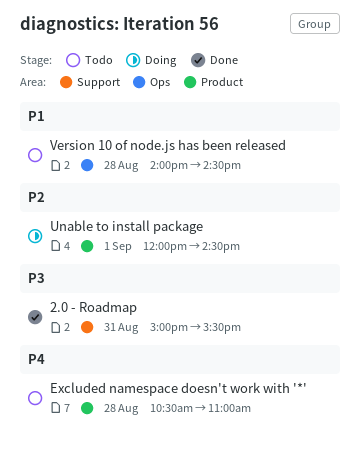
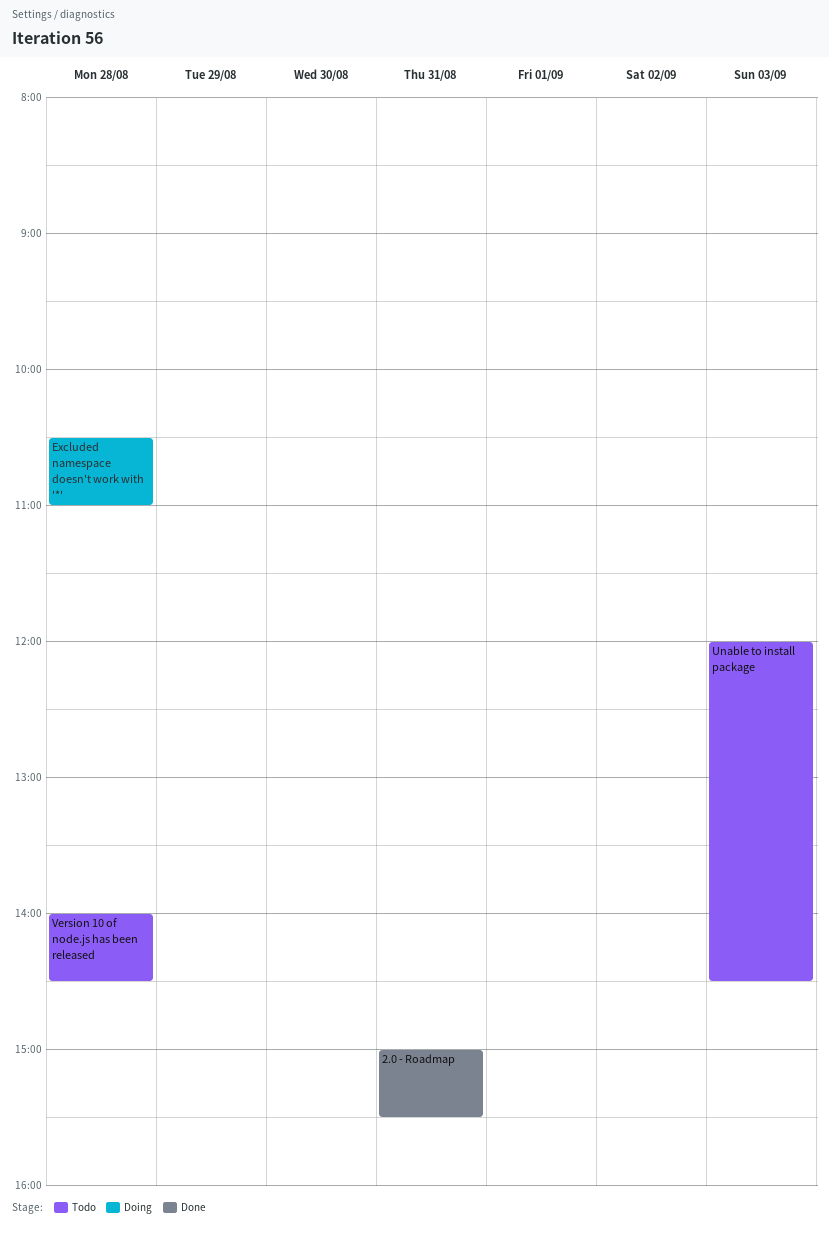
Excluded namespace doesn't work with '*', status: Todo -> Doing
Unable to install package, status: Doing -> Todo
Unable to install package, day: Sep 1 -> Sep 3

